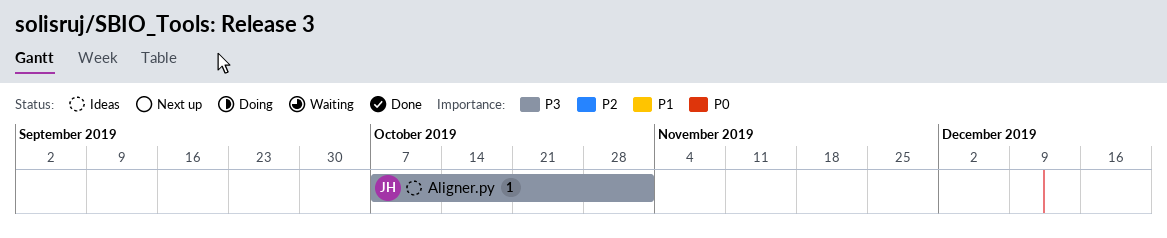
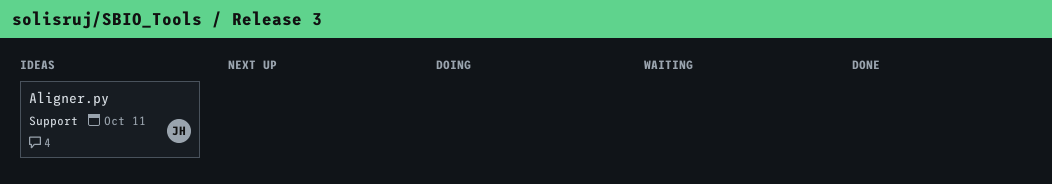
Aligner.py, due: Nov 1 -> Oct 11

